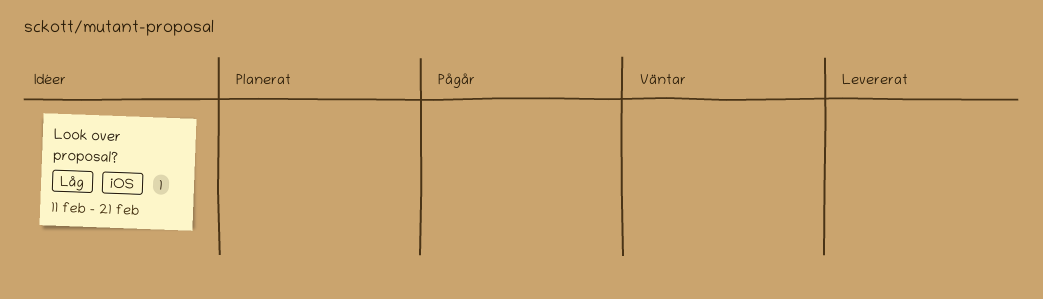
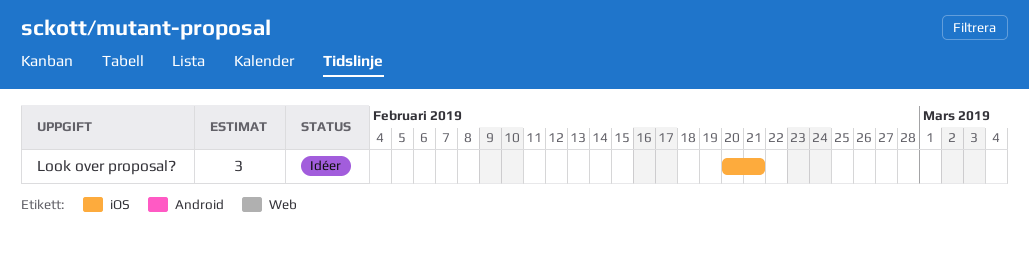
Look over proposal?, estimate: 1 -> 3
Look over proposal?, start: Feb 11 -> Feb 20

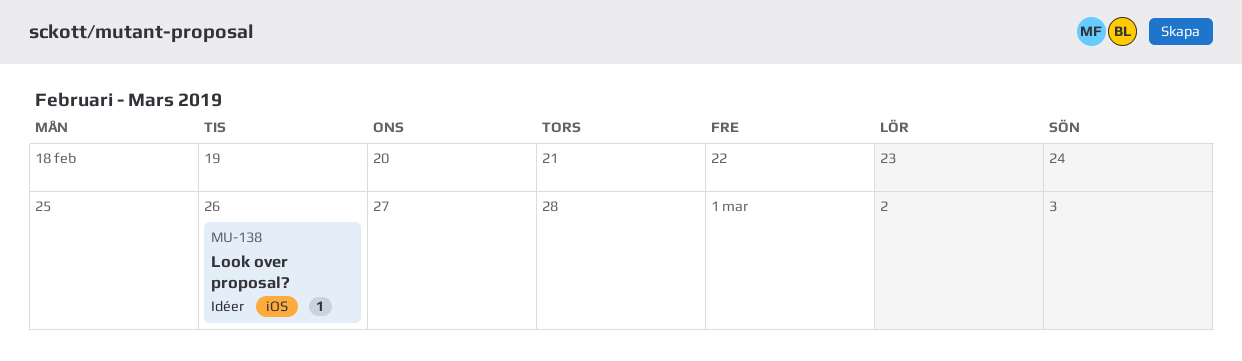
Look over proposal?, estimate: 3 -> 1
Look over proposal?, due: Feb 21 -> Feb 26

